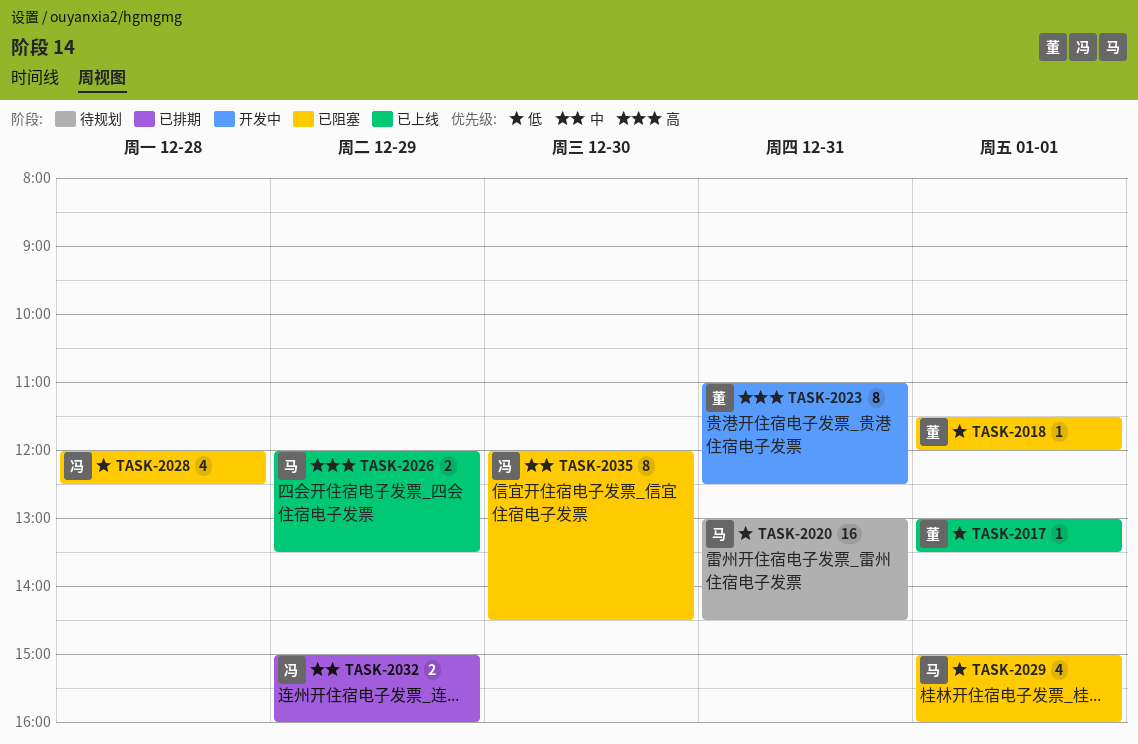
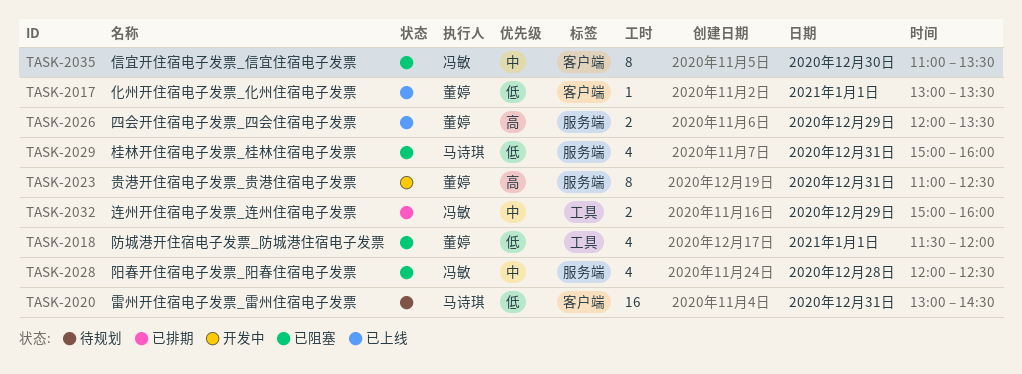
TASK-2018, estimate: 1 -> 4
TASK-2026, owner: 马诗琪 -> 董婷
TASK-2028, priority: 低 -> 中
TASK-2029, day: Jan 1 -> Dec 31
TASK-2035, begins: 12:00 -> 11:00
TASK-2035, ends: 14:30 -> 13:30

